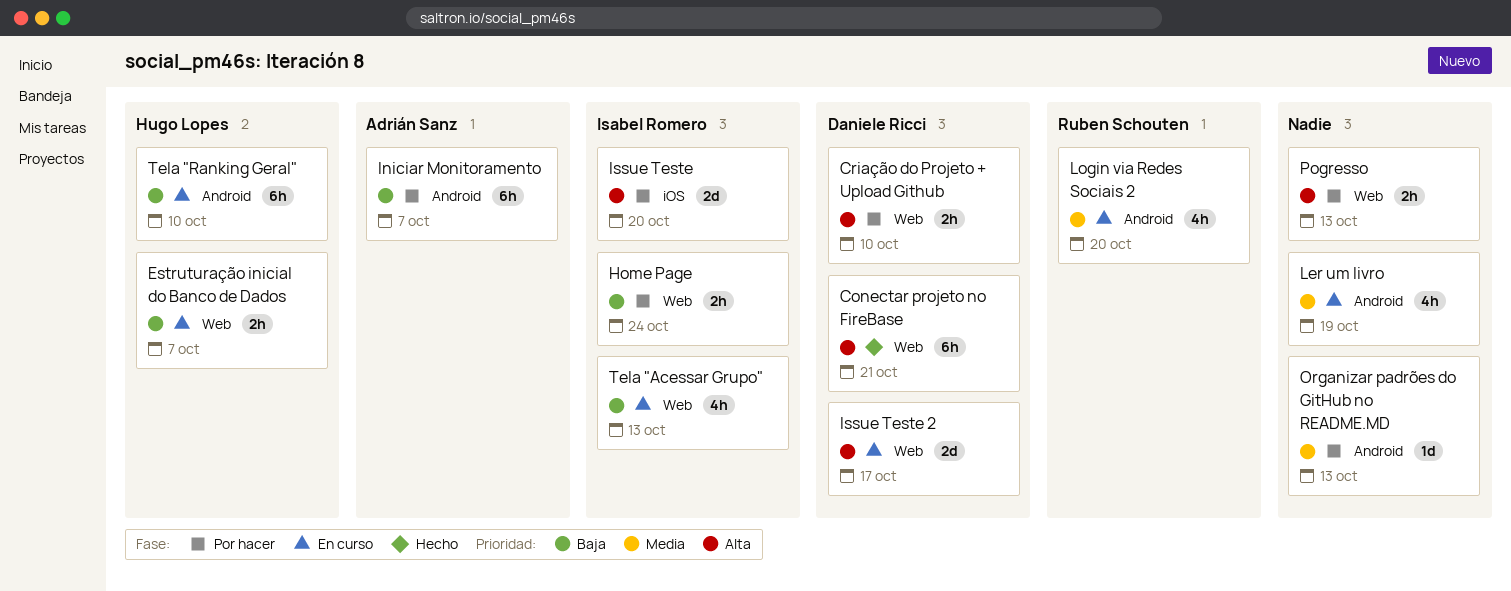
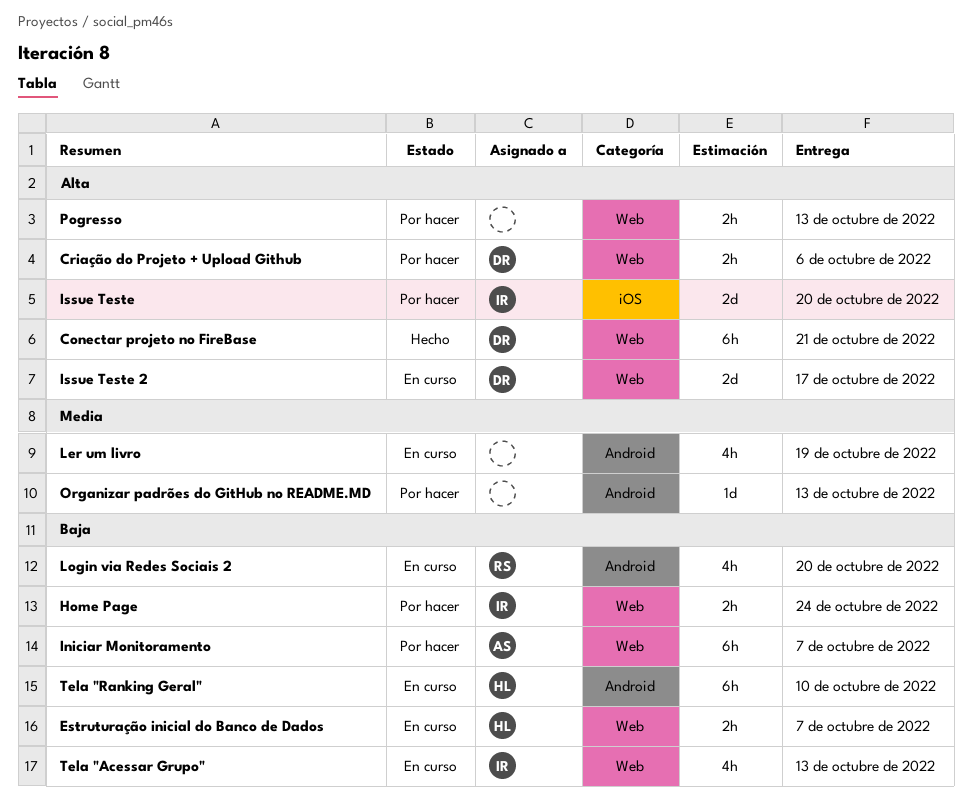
Criação do Projeto + Upload Github, due: Oct 10 -> Oct 6
Iniciar Monitoramento, label: Android -> Web
Login via Redes Sociais 2, priority: Media -> Baja

